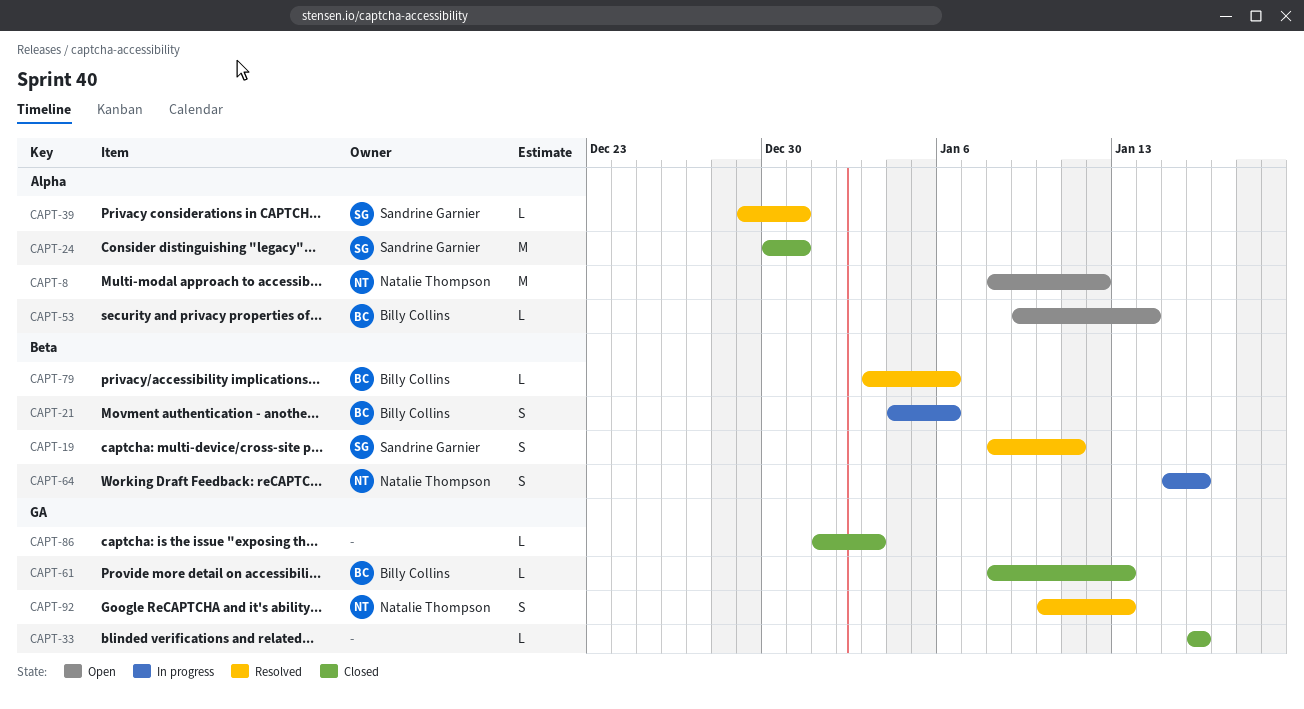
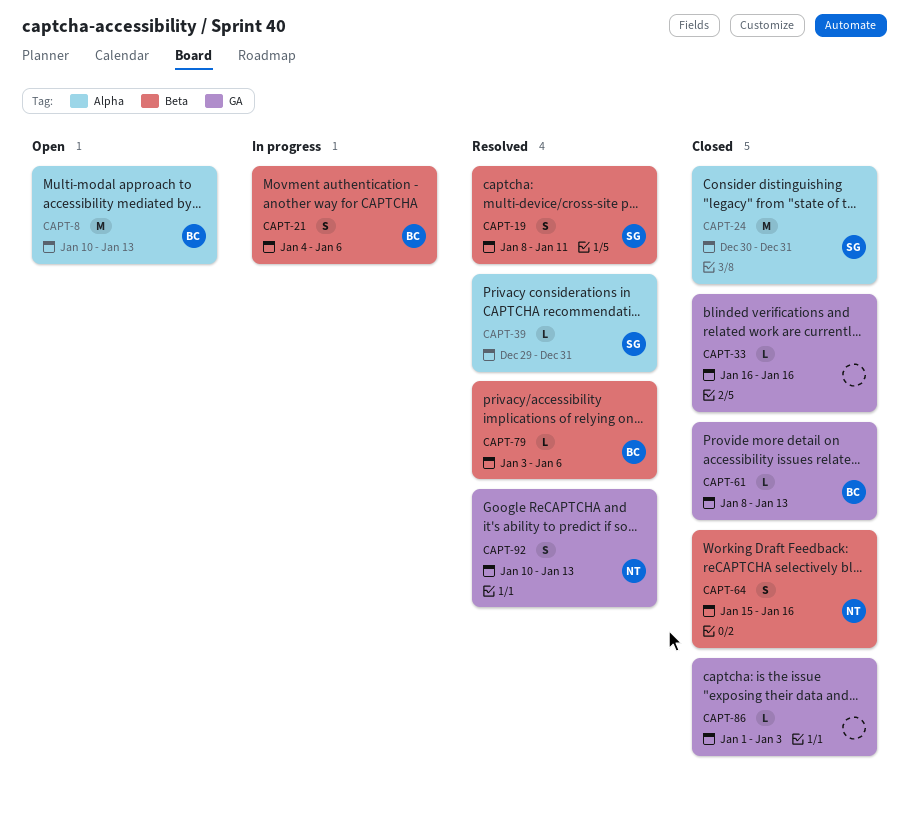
CAPT-8, owner: Natalie Thompson -> Billy Collins
CAPT-8, start: Jan 8 -> Jan 10
CAPT-8, due: Jan 12 -> Jan 13
CAPT-53: present -> none
CAPT-64, status: In progress -> Closed

